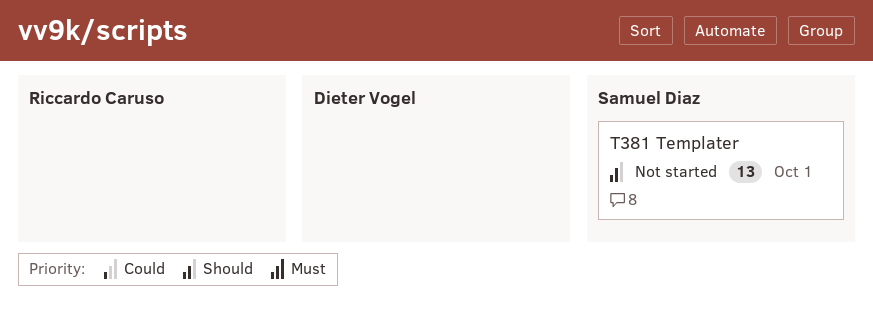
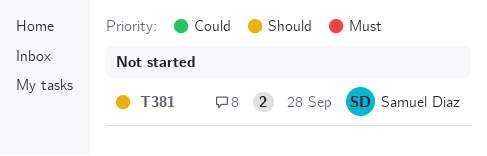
T381, estimate: 13 -> 2
T381, due: Oct 1 -> Sep 28

